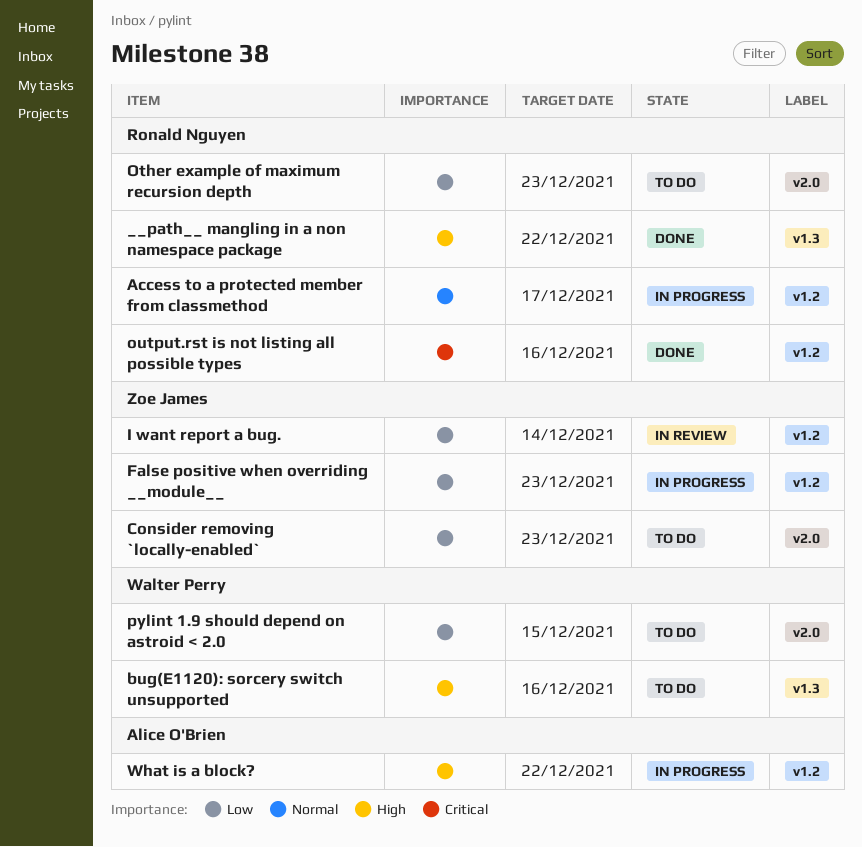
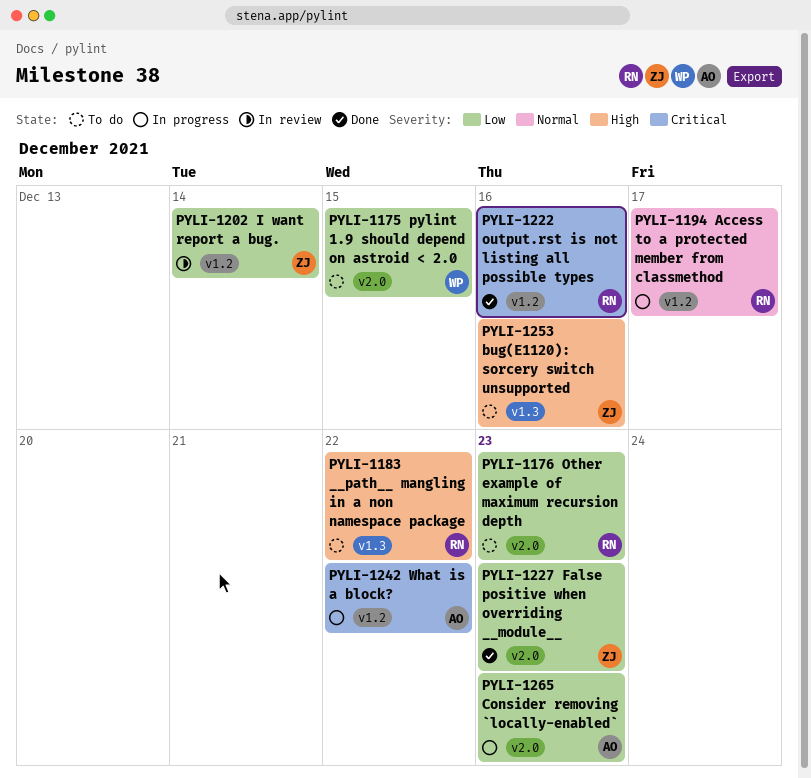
__path__ mangling in a non namespace package, status: Done -> To do
bug(E1120): sorcery switch unsupported, owner: Walter Perry -> Zoe James
Consider removing `locally-enabled`, status: To do -> In progress
Consider removing `locally-enabled`, owner: Zoe James -> Alice O'Brien
False positive when overriding __module__, status: In progress -> Done
False positive when overriding __module__, label: v1.2 -> v2.0
What is a block?, priority: High -> Critical

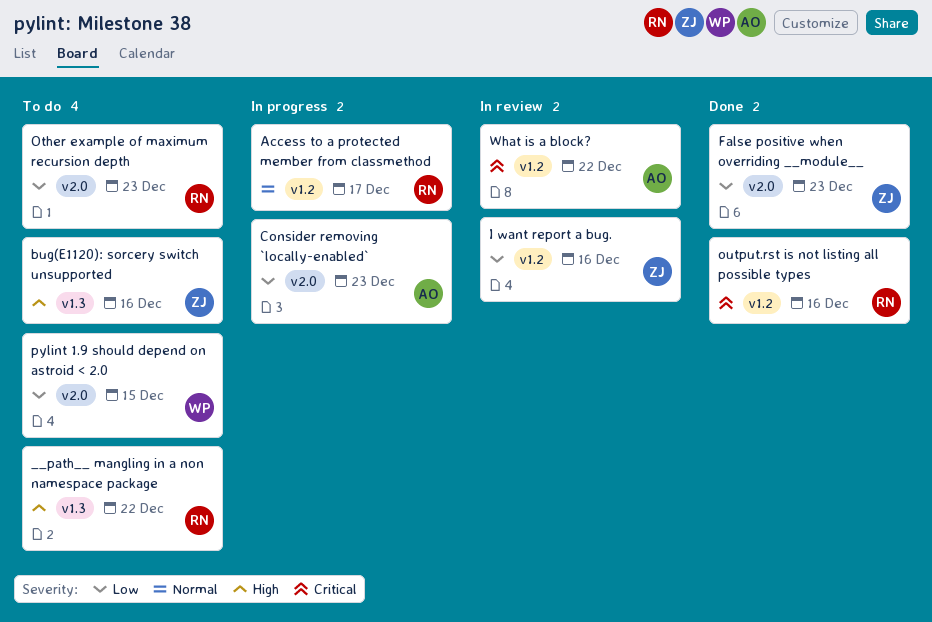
I want report a bug., due: Dec 14 -> Dec 16
What is a block?, status: In progress -> In review

